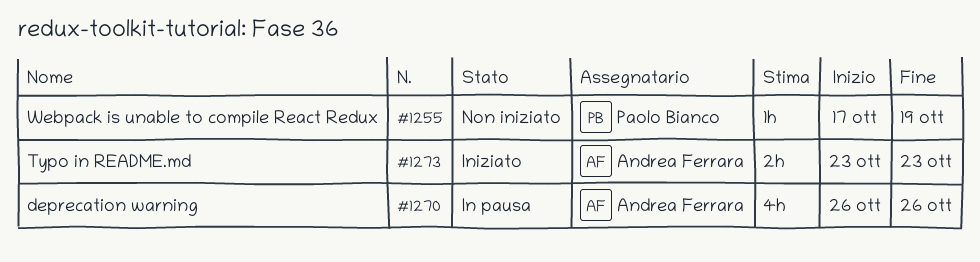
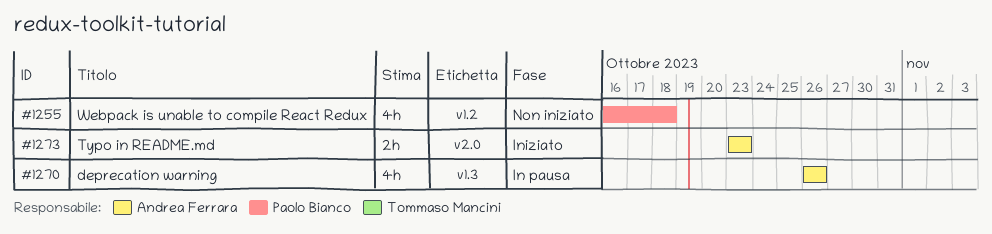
#1255, estimate: 1h -> 4h
#1255, start: Oct 17 -> Oct 16
#1255, due: Oct 19 -> Oct 18

